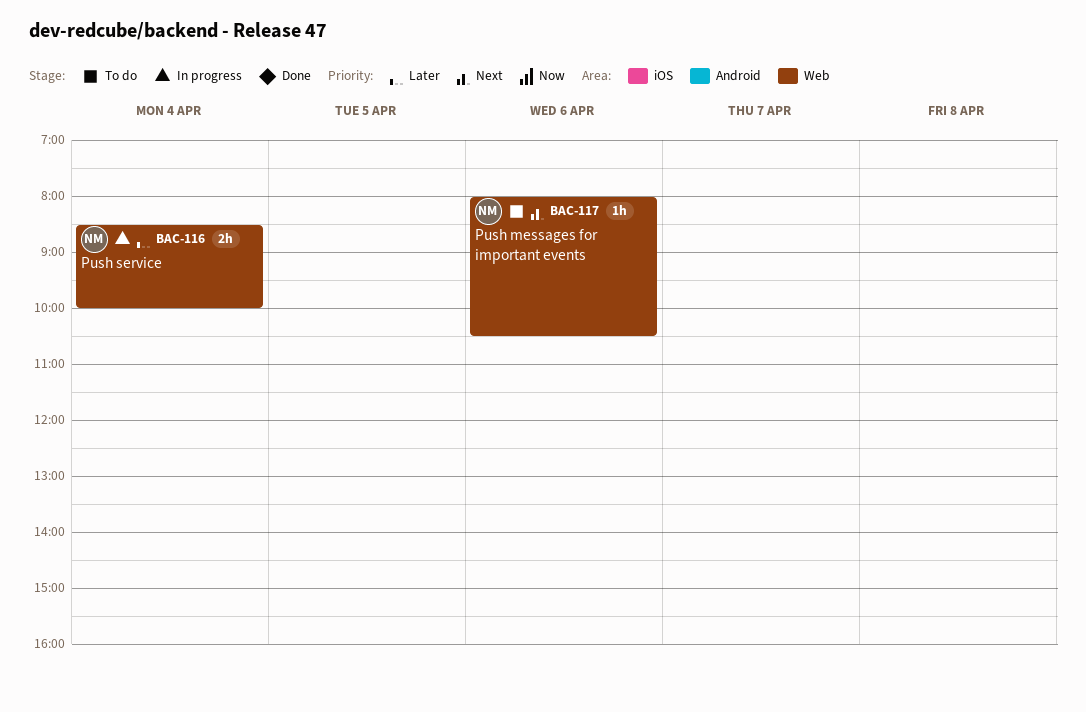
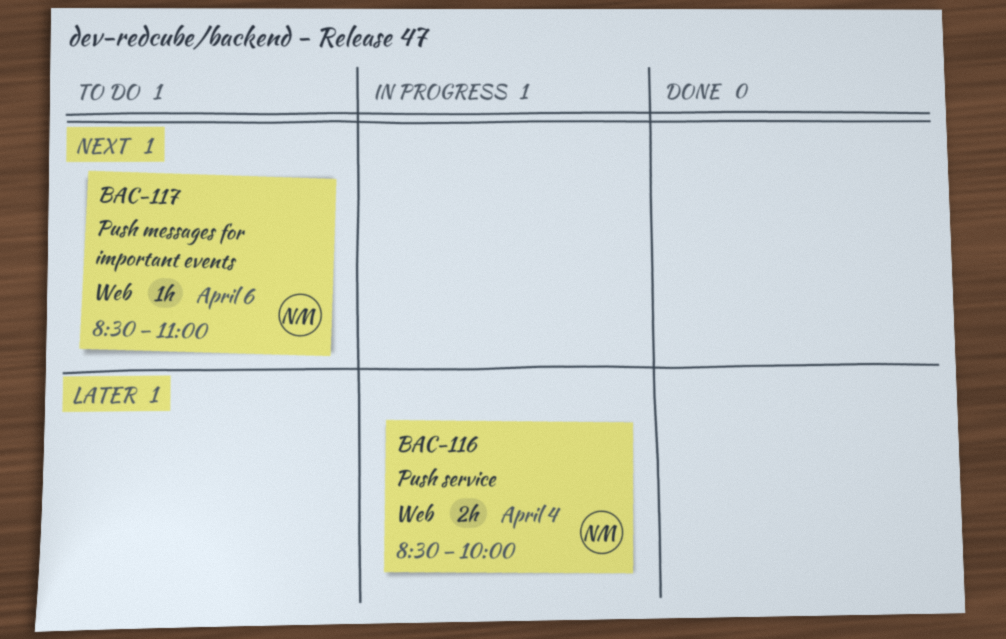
BAC-117, begins: 08:00 -> 08:30
BAC-117, ends: 10:30 -> 11:00

